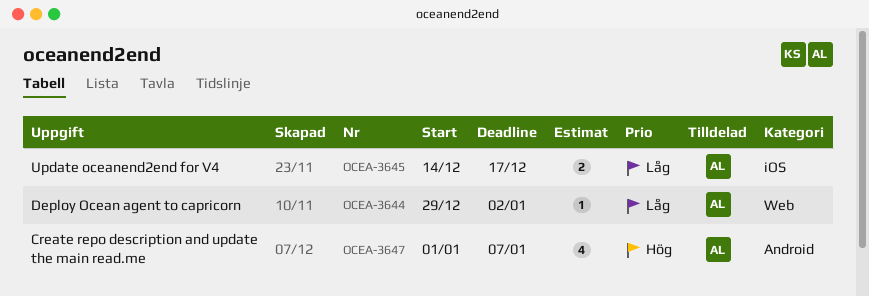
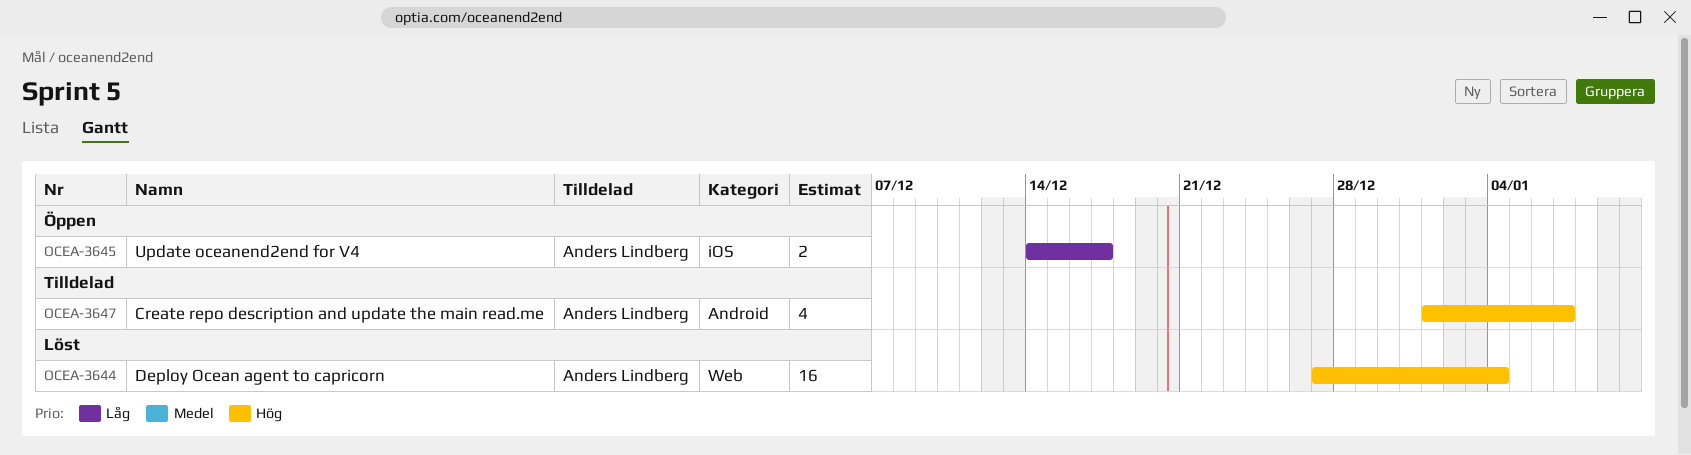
OCEA-3644, priority: Låg -> Hög
OCEA-3644, estimate: 1 -> 16
OCEA-3644, start: Dec 29 -> Dec 27
OCEA-3644, due: Jan 2 -> Jan 4

